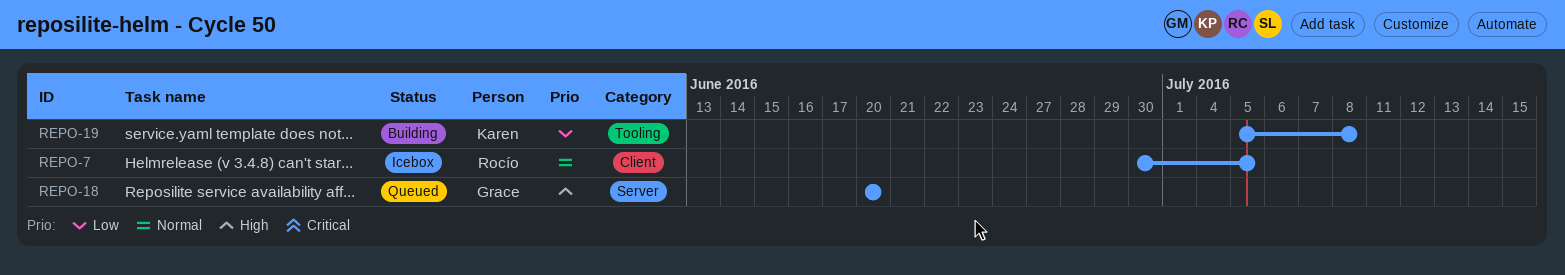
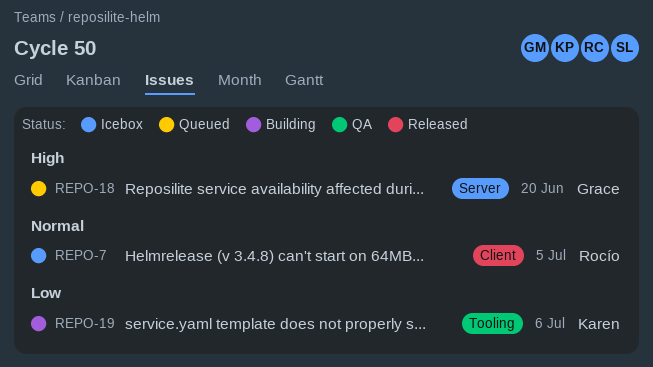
REPO-19, due: Jul 8 -> Jul 6

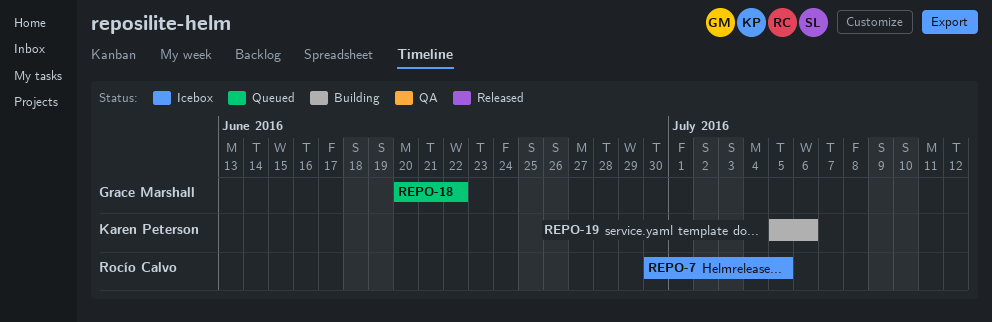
REPO-18, due: Jun 20 -> Jun 22

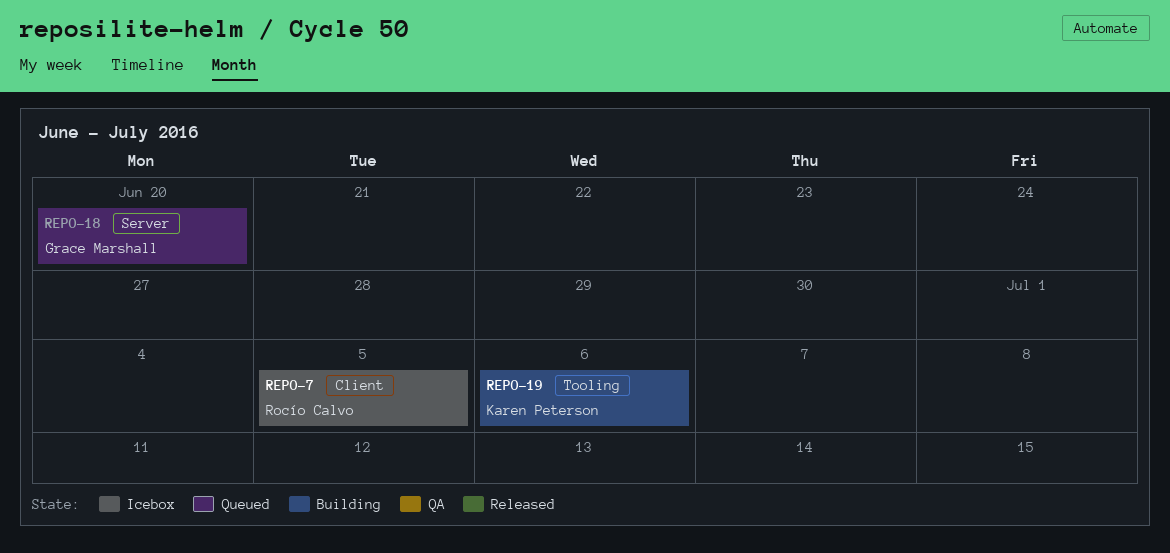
REPO-18, due: Jun 22 -> Jun 20

